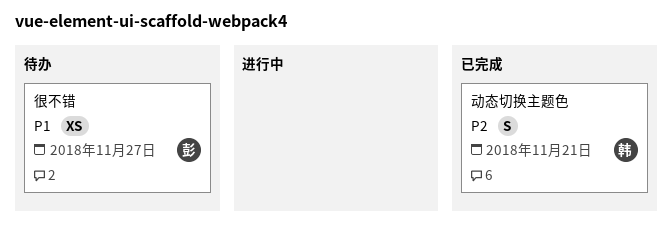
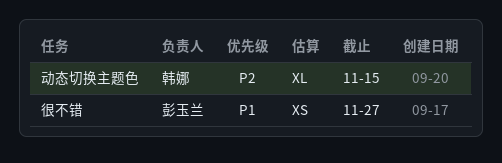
动态切换主题色, estimate: S -> XL
动态切换主题色, due: Nov 21 -> Nov 15

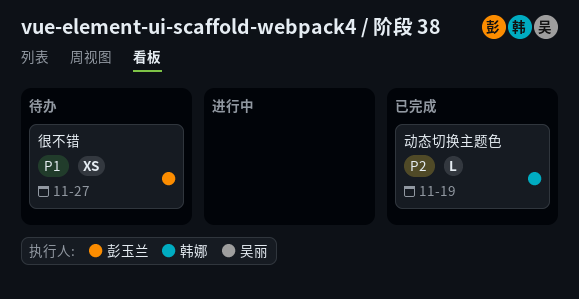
动态切换主题色, estimate: XL -> L
动态切换主题色, due: Nov 15 -> Nov 19

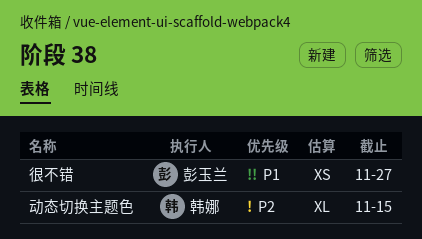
动态切换主题色, estimate: L -> XL
动态切换主题色, due: Nov 19 -> Nov 15

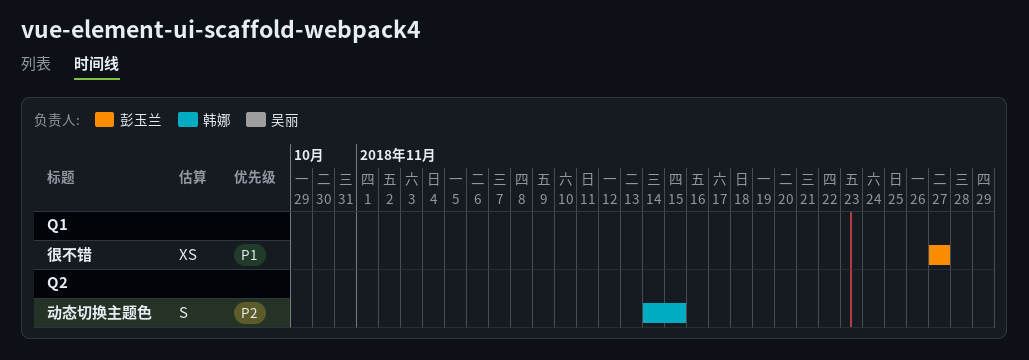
动态切换主题色, estimate: XL -> S

